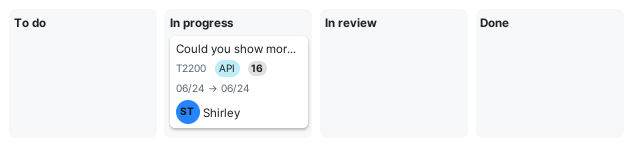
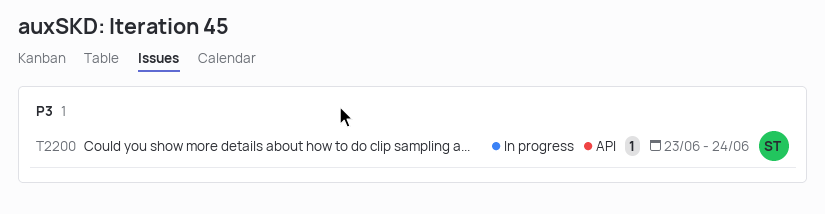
T2200, estimate: 16 -> 1
T2200, start: Jun 24 -> Jun 23

